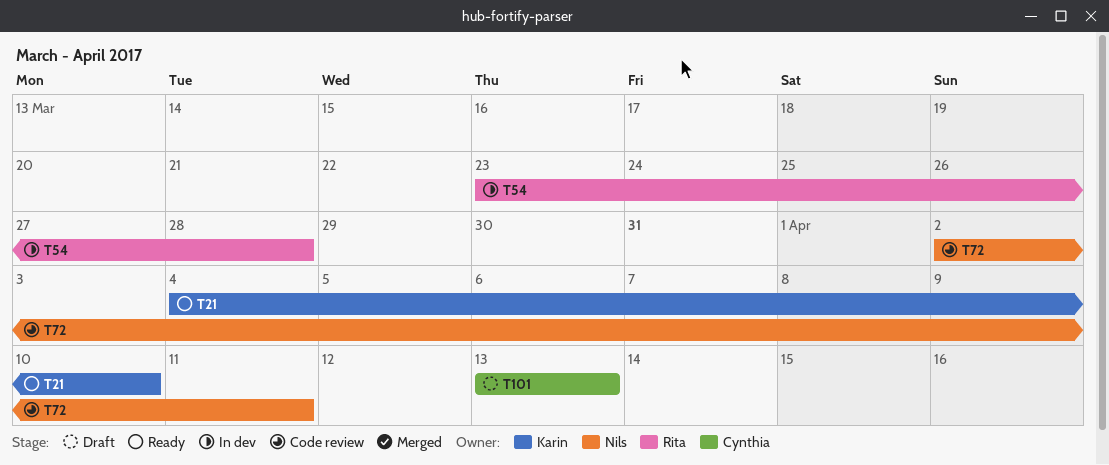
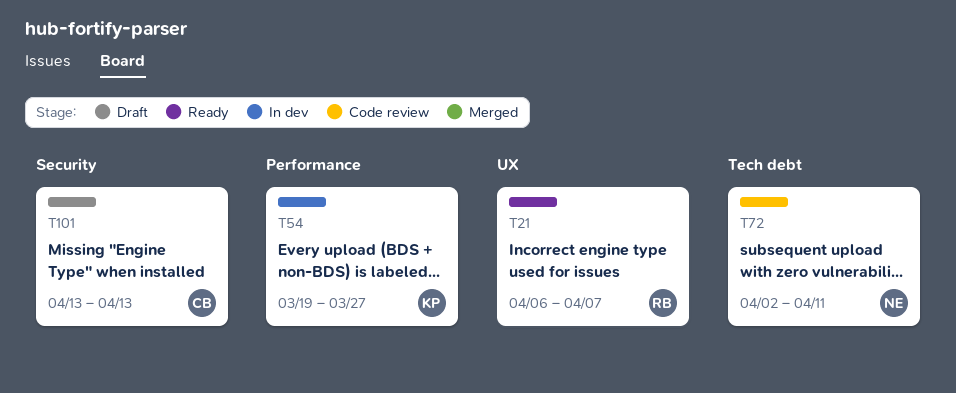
T21, owner: Karin -> Rita
T21, start: Apr 4 -> Apr 6
T21, due: Apr 10 -> Apr 7
T54, owner: Rita -> Karin
T54, start: Mar 23 -> Mar 19
T54, due: Mar 28 -> Mar 27

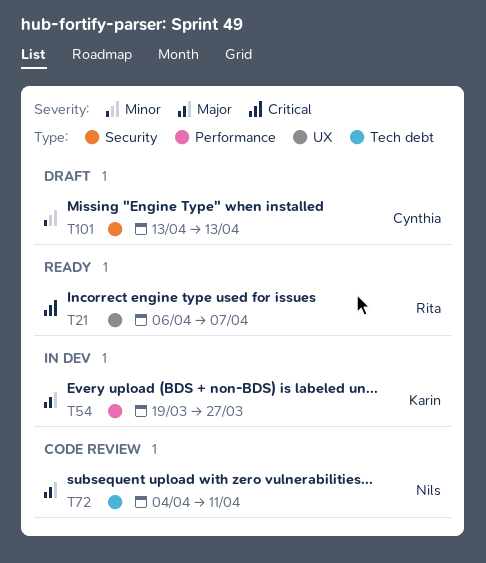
T72, start: Apr 2 -> Apr 4

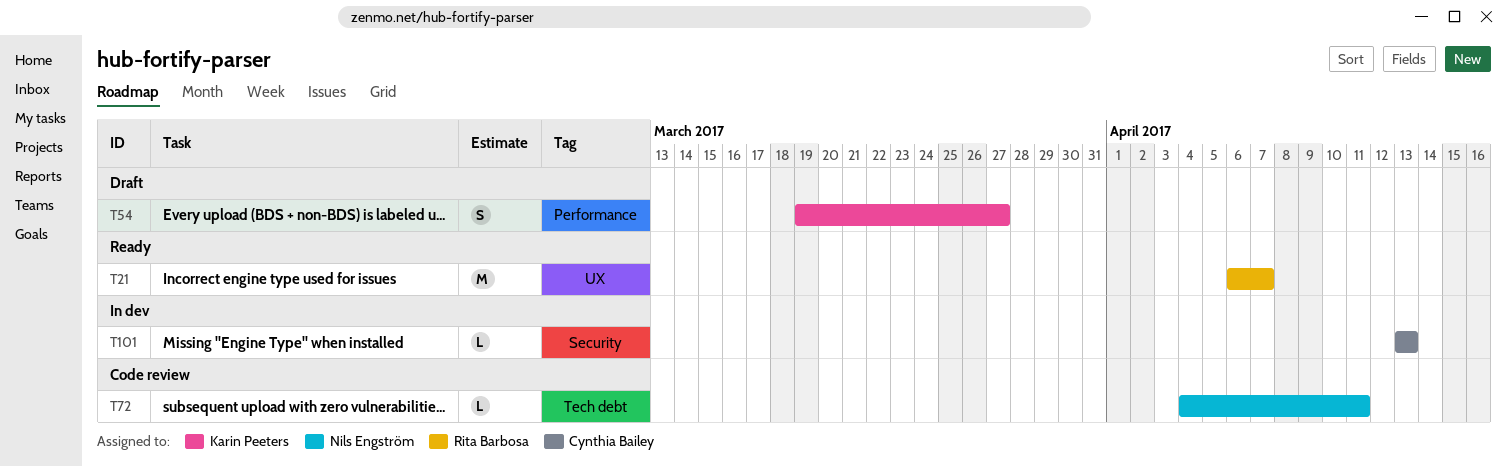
T54, status: In dev -> Draft
T101, status: Draft -> In dev

